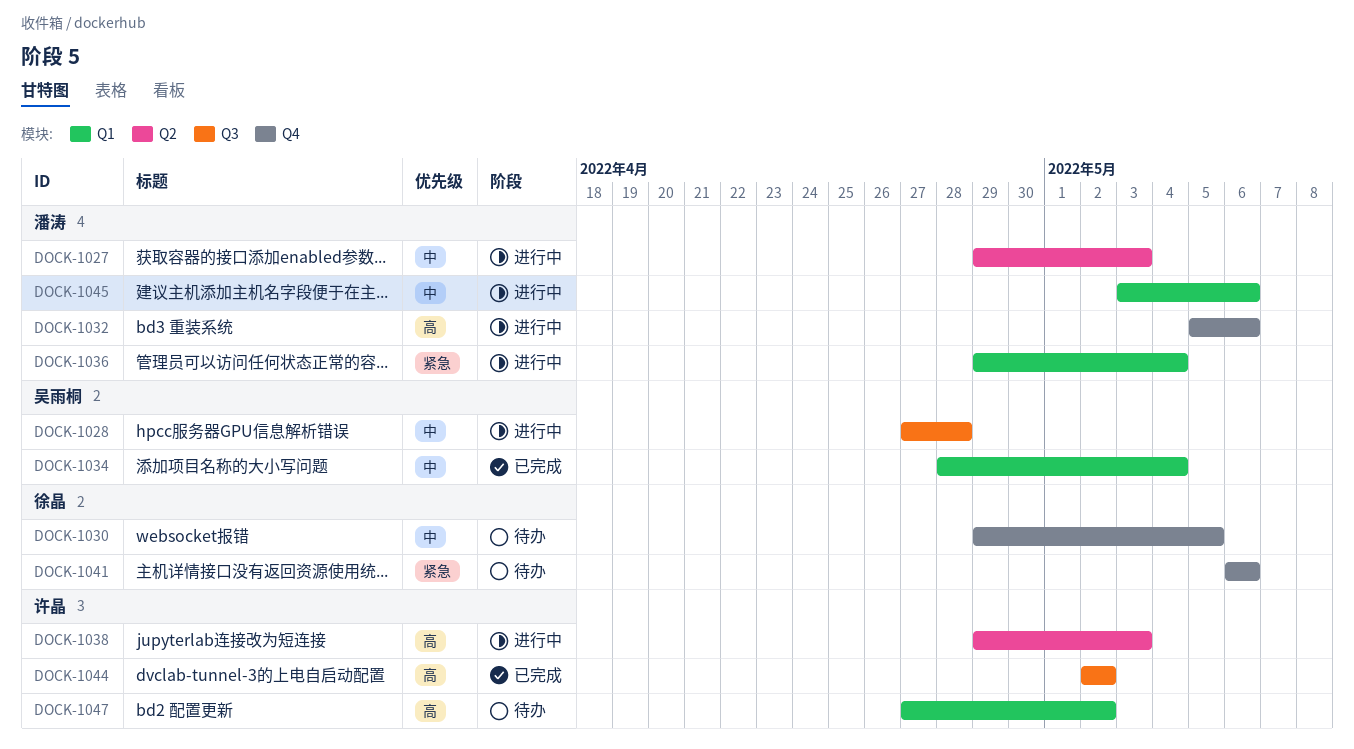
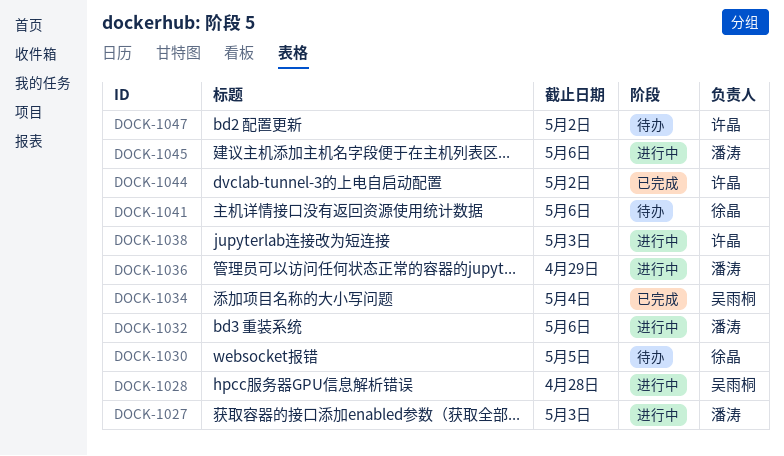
DOCK-1036, due: May 4 -> Apr 29

